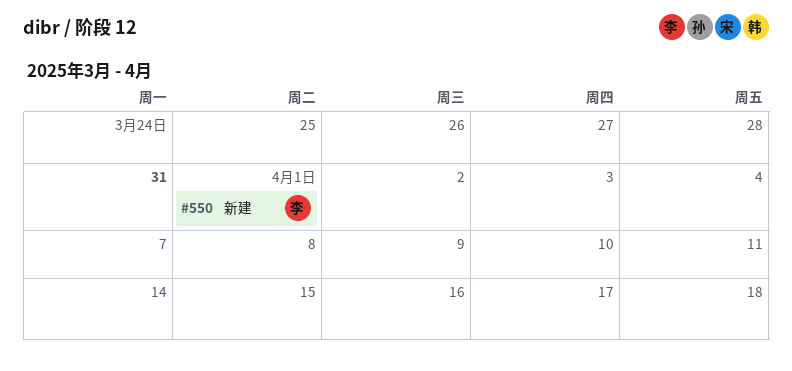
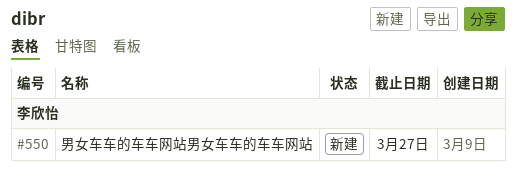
#550, due: Apr 1 -> Mar 27

